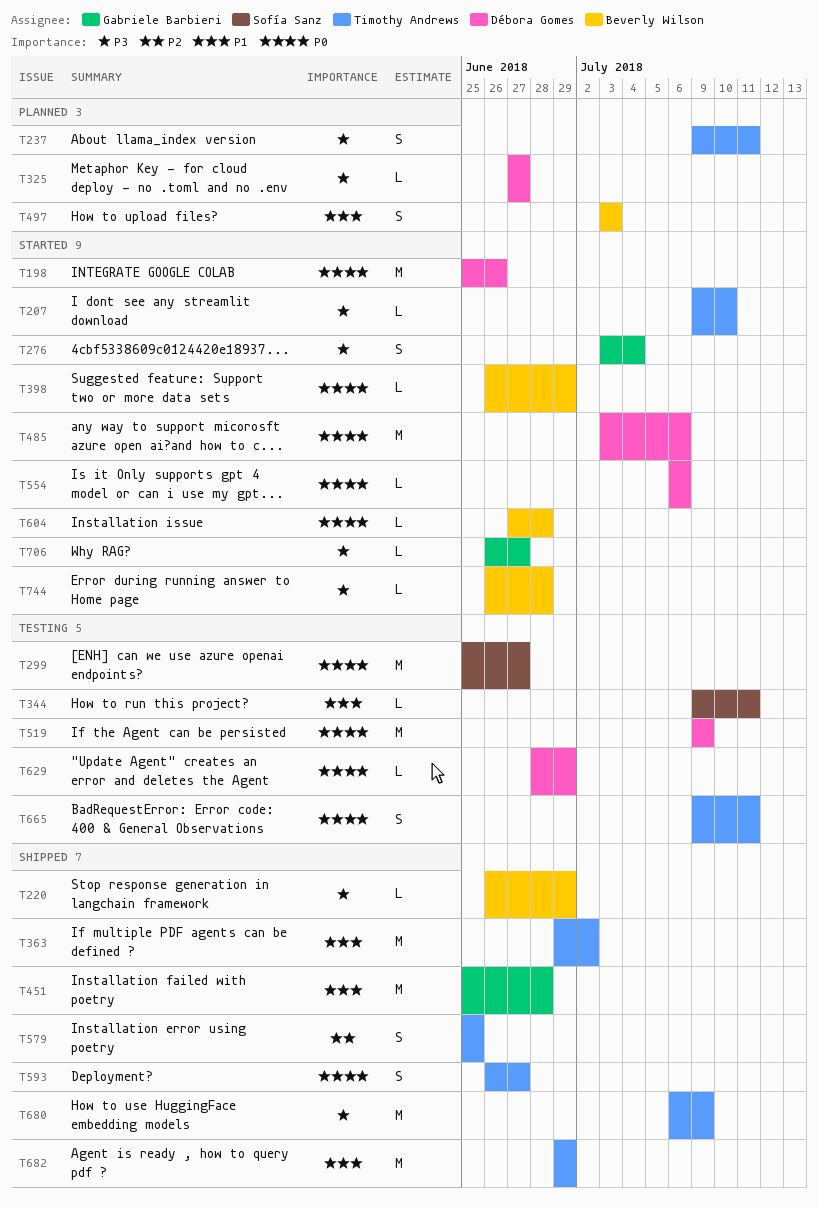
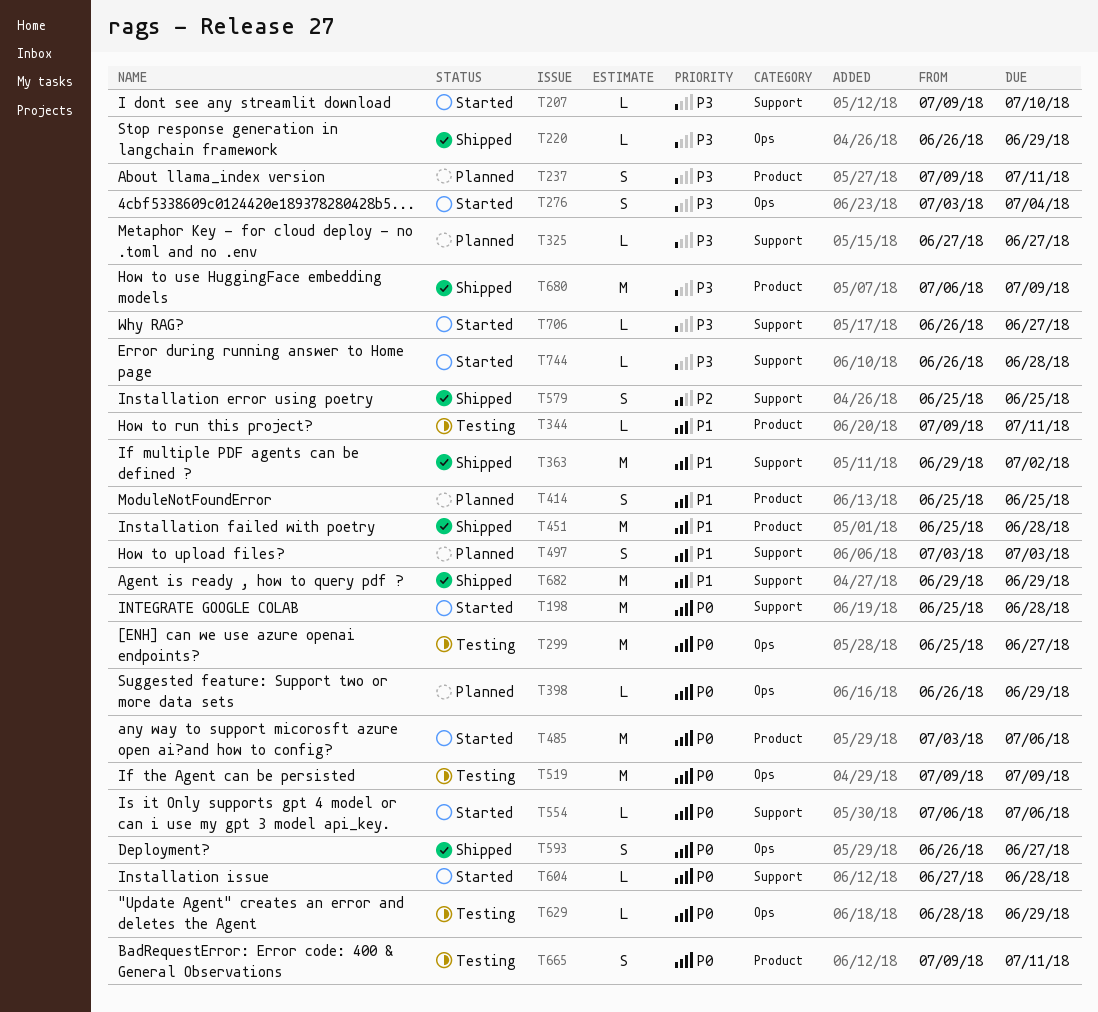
T198, due: Jun 26 -> Jun 28
T398, status: Started -> Planned
T414: none -> present

